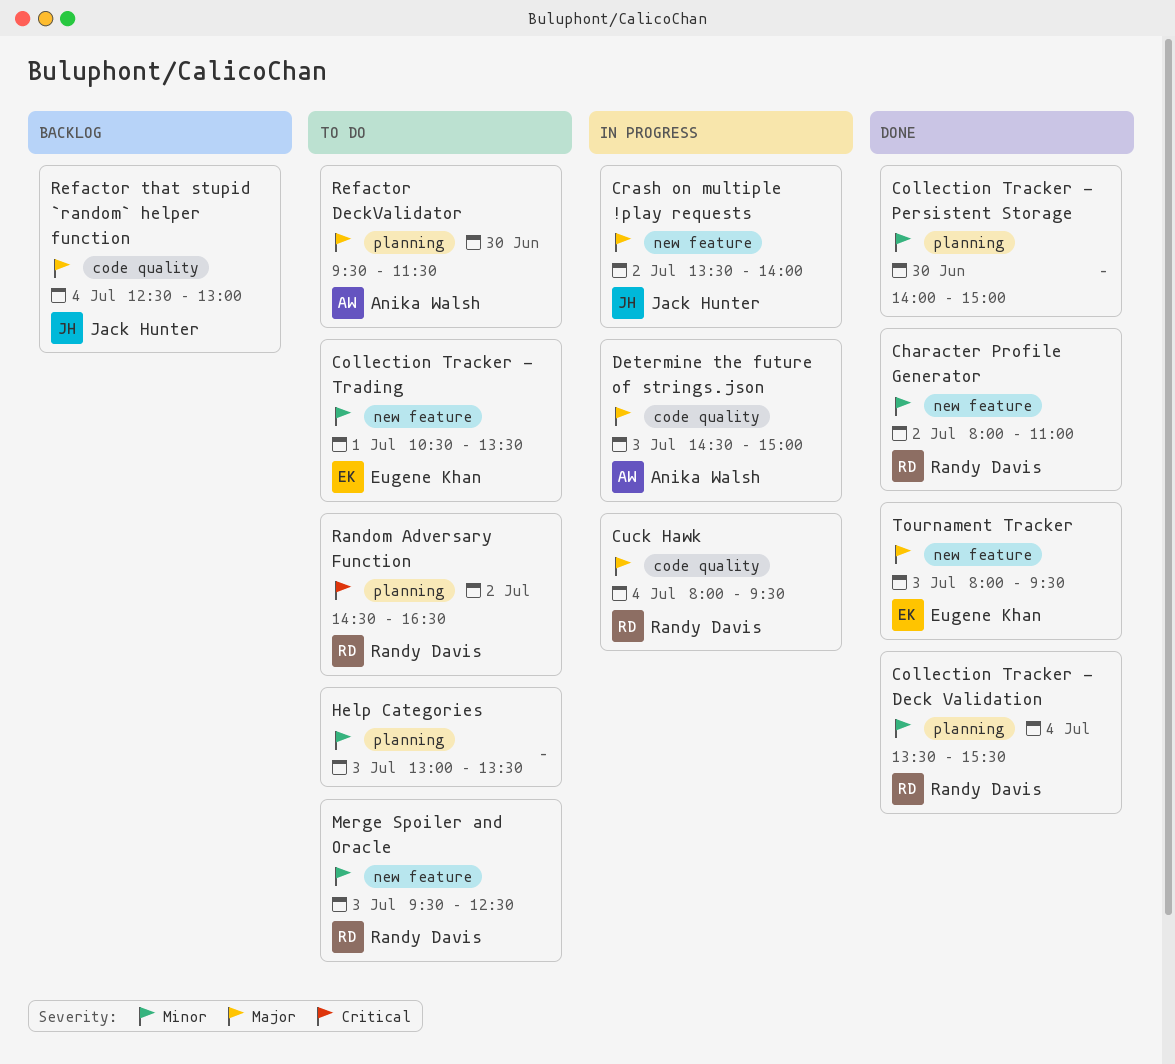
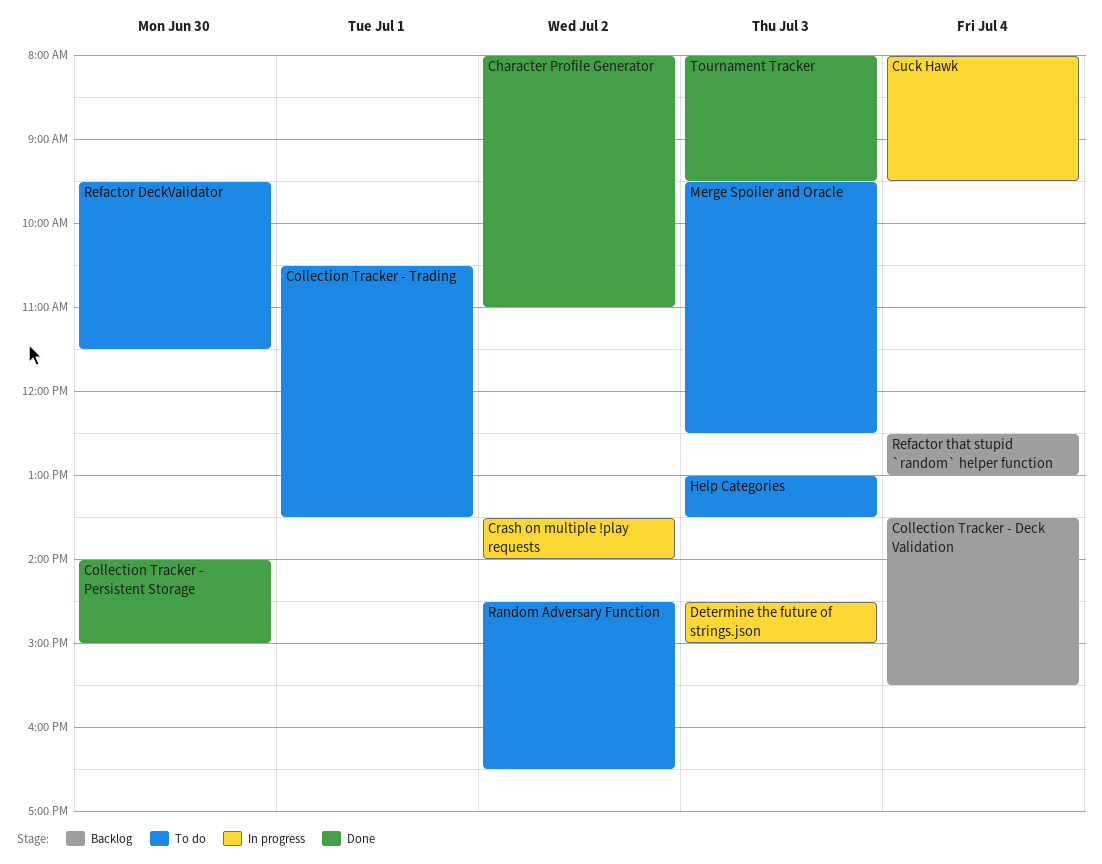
Collection Tracker - Deck Validation, status: Done -> Backlog

